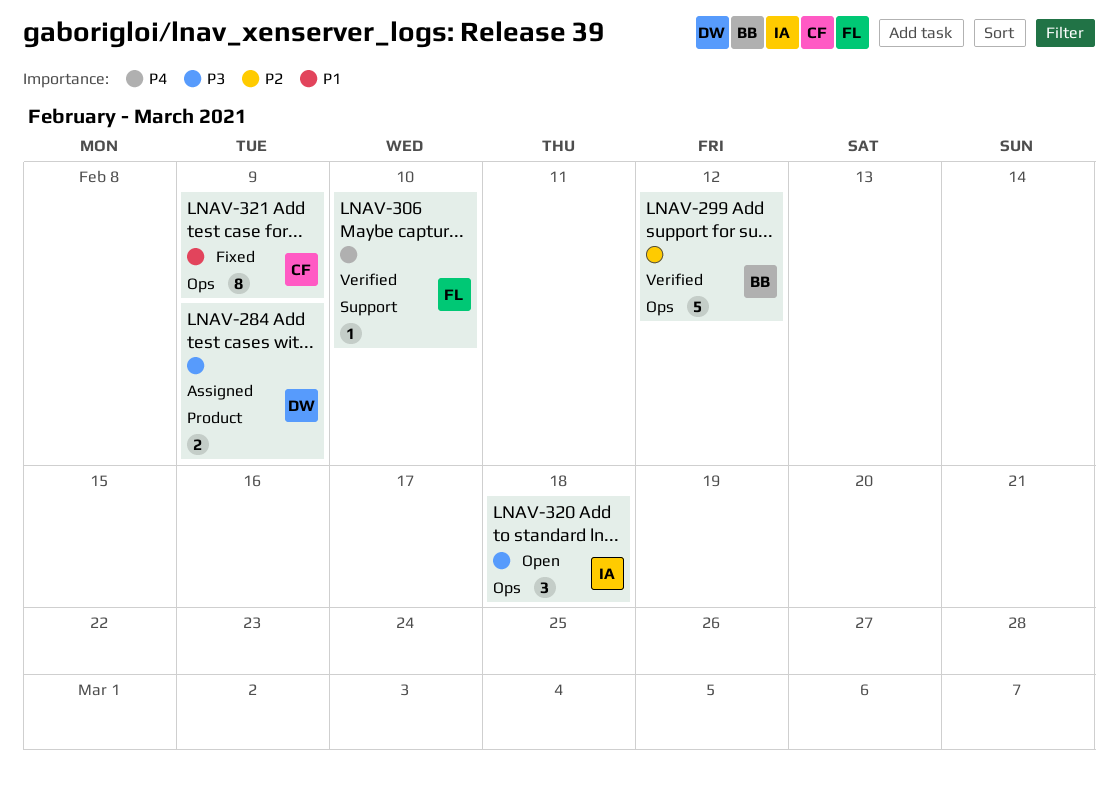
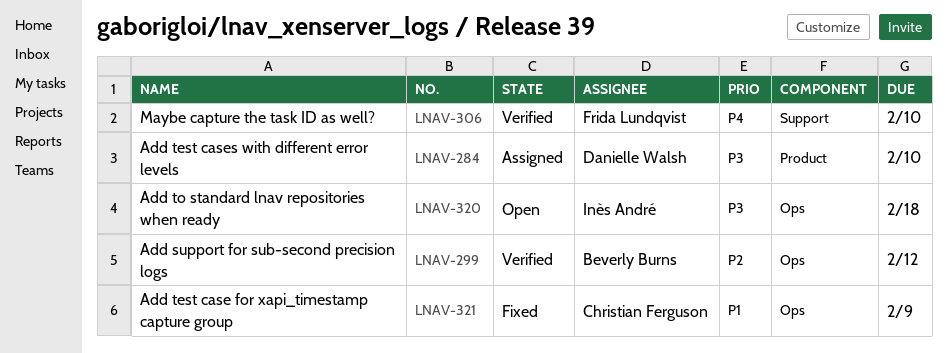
LNAV-284, due: Feb 9 -> Feb 10

